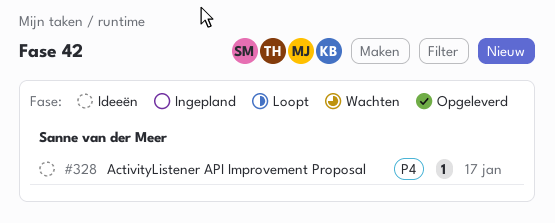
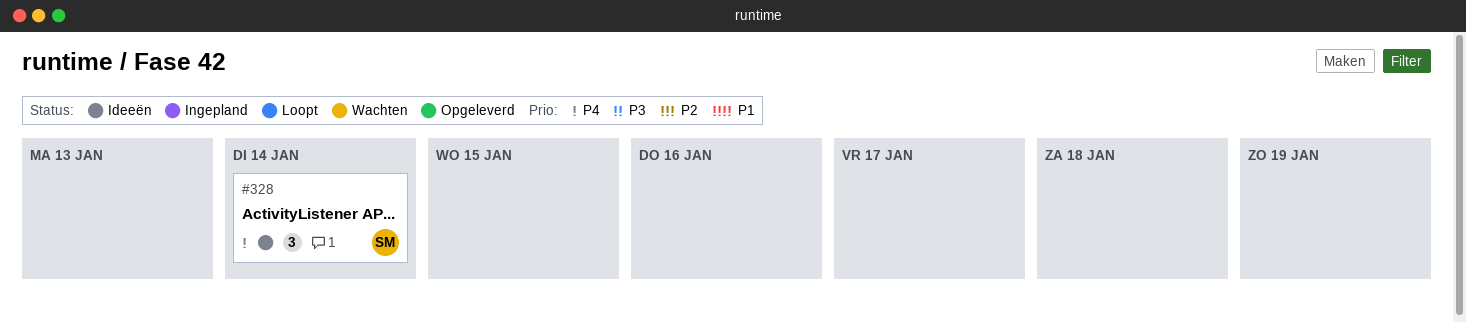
#328, estimate: 1 -> 3
#328, due: Jan 17 -> Jan 14

